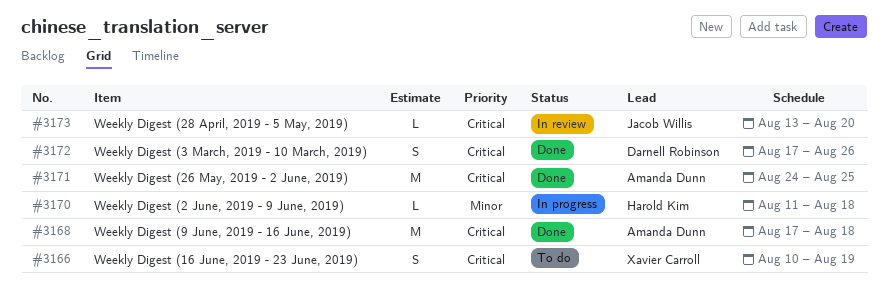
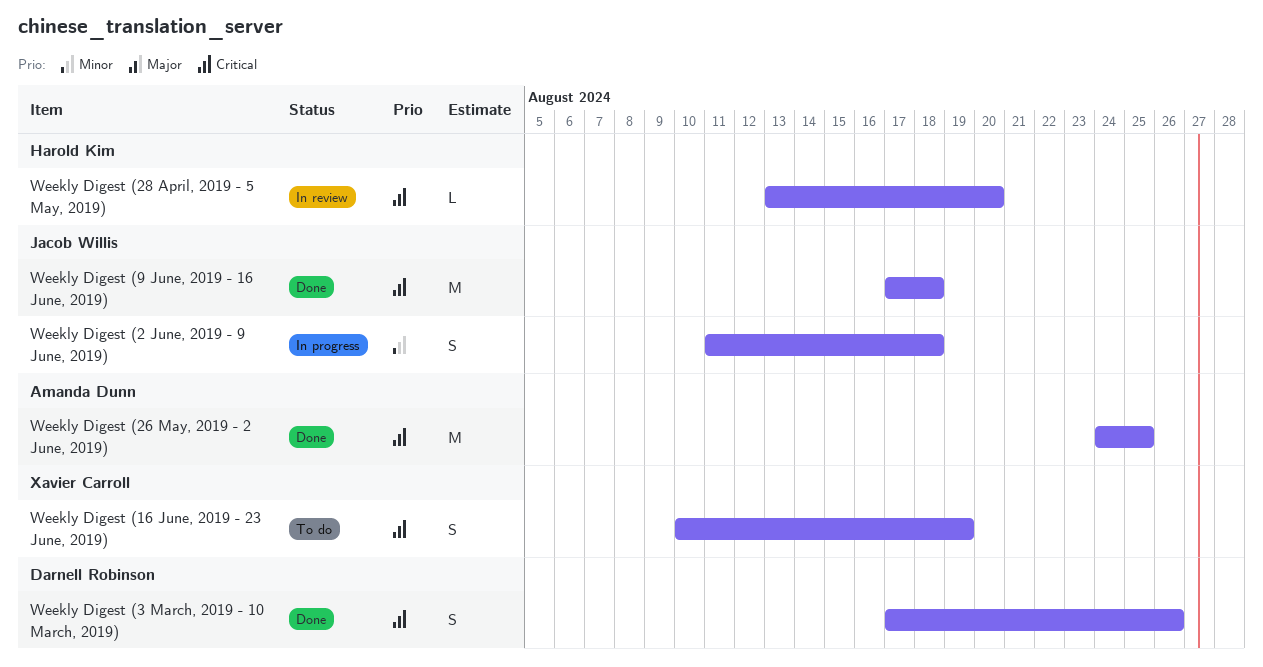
Weekly Digest (2 June, 2019 - 9 June, 2019), owner: Harold Kim -> Jacob Willis
Weekly Digest (2 June, 2019 - 9 June, 2019), estimate: L -> S
Weekly Digest (28 April, 2019 - 5 May, 2019), owner: Jacob Willis -> Harold Kim
Weekly Digest (9 June, 2019 - 16 June, 2019), owner: Amanda Dunn -> Jacob Willis

